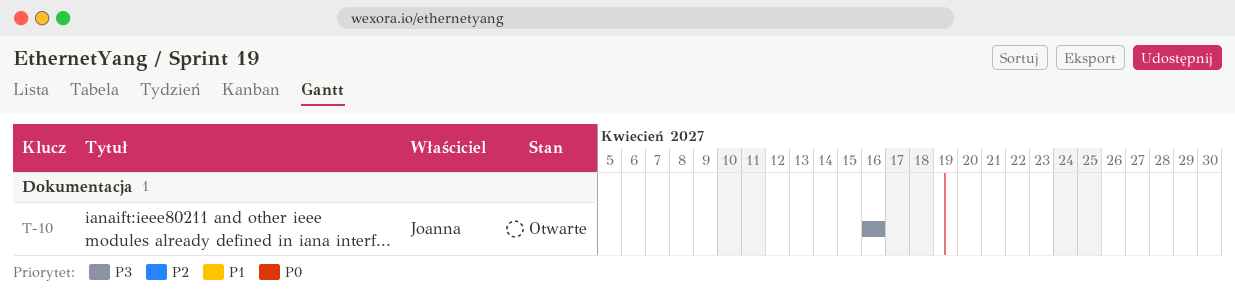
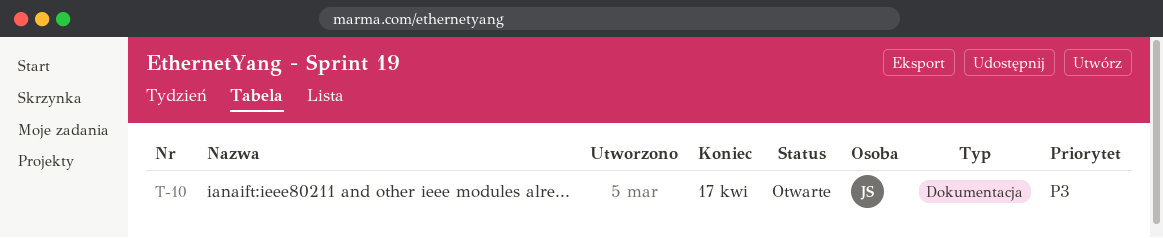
T-10, due: Apr 16 -> Apr 17

